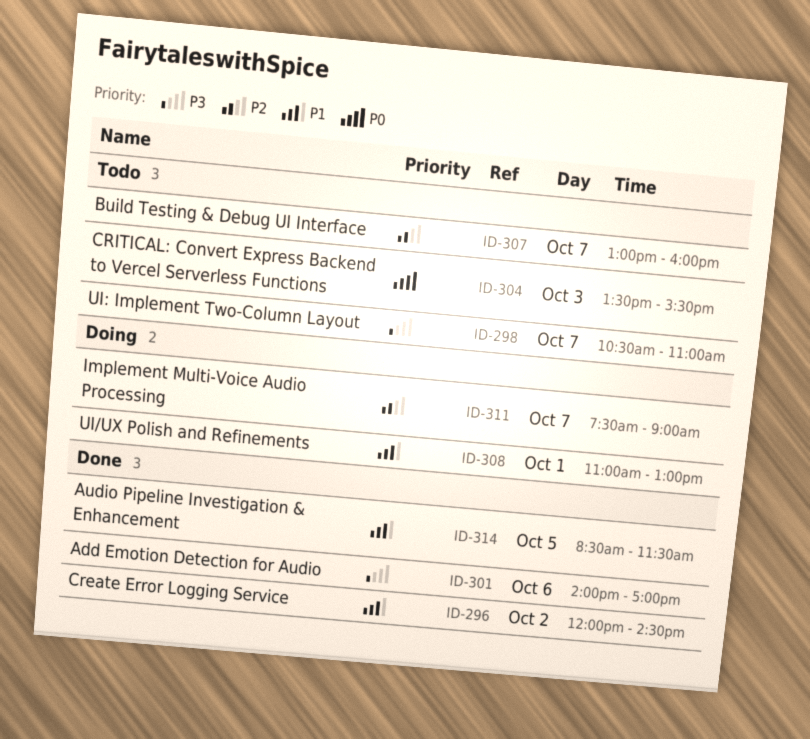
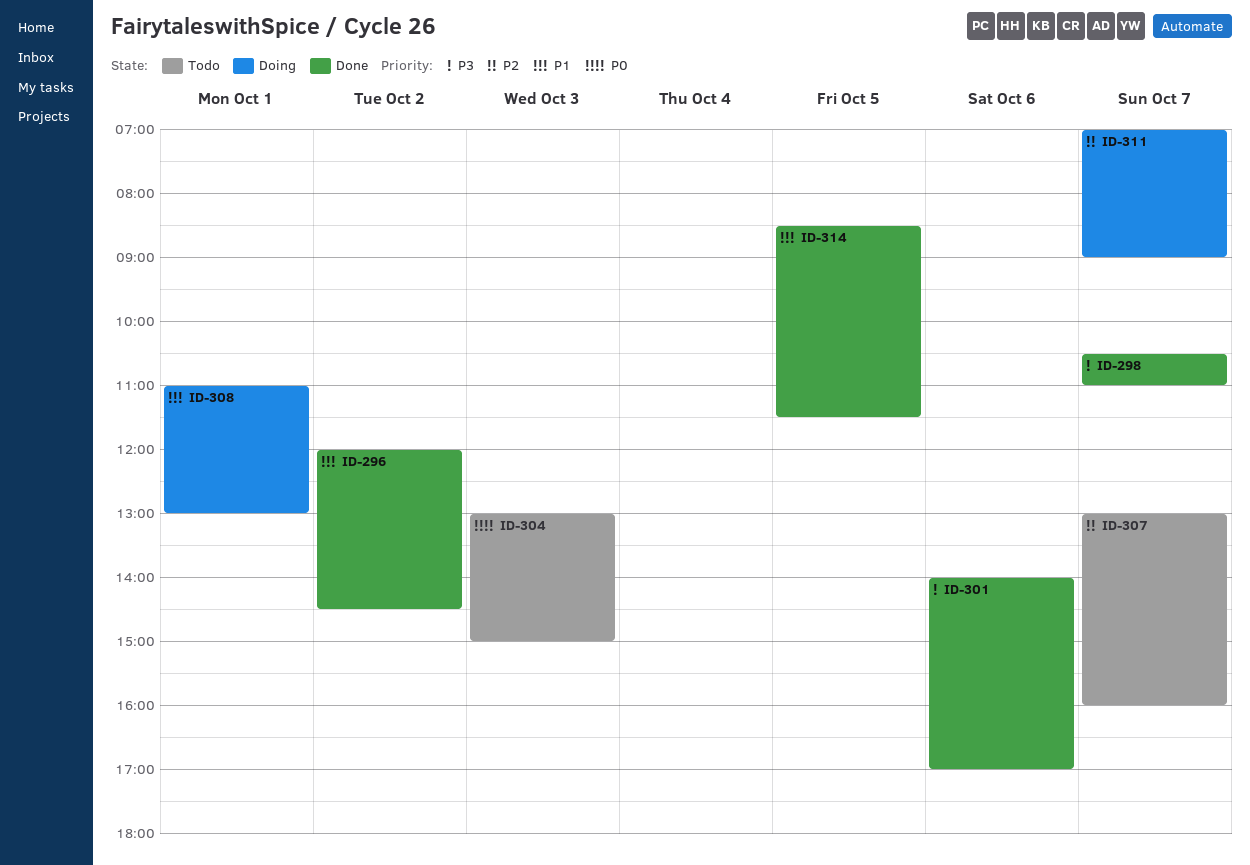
ID-298, status: Todo -> Done
ID-304, begins: 13:30 -> 13:00
ID-304, ends: 15:30 -> 15:00
ID-311, begins: 07:30 -> 07:00

